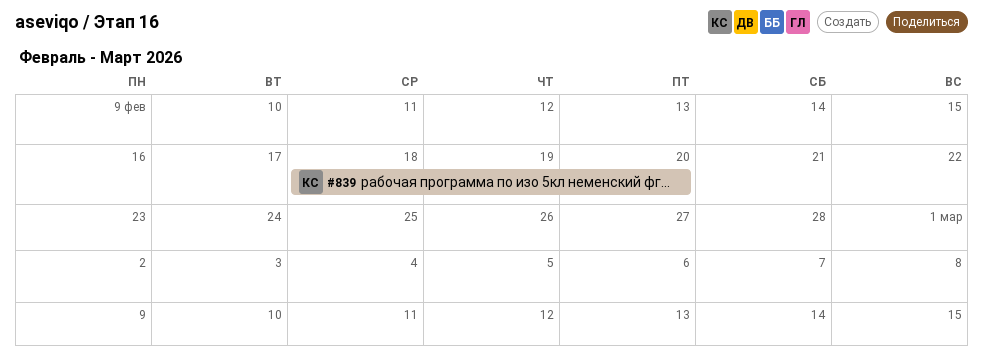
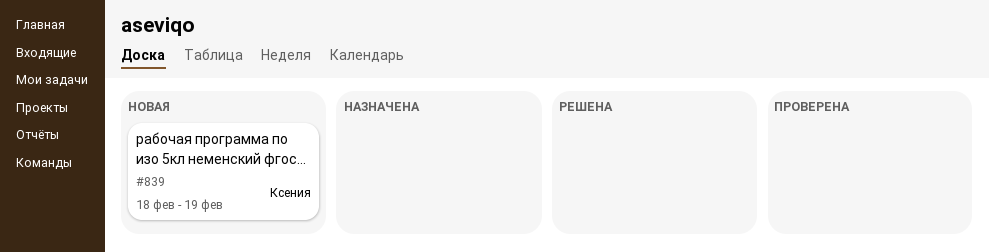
#839, due: Feb 20 -> Feb 19

